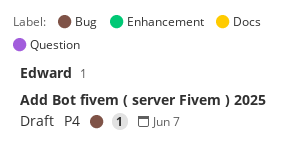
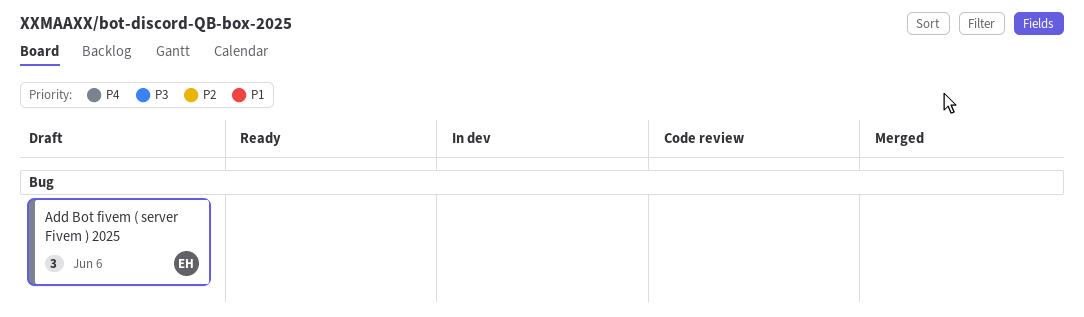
Add Bot fivem ( server Fivem ) 2025, estimate: 1 -> 3
Add Bot fivem ( server Fivem ) 2025, due: Jun 7 -> Jun 6

